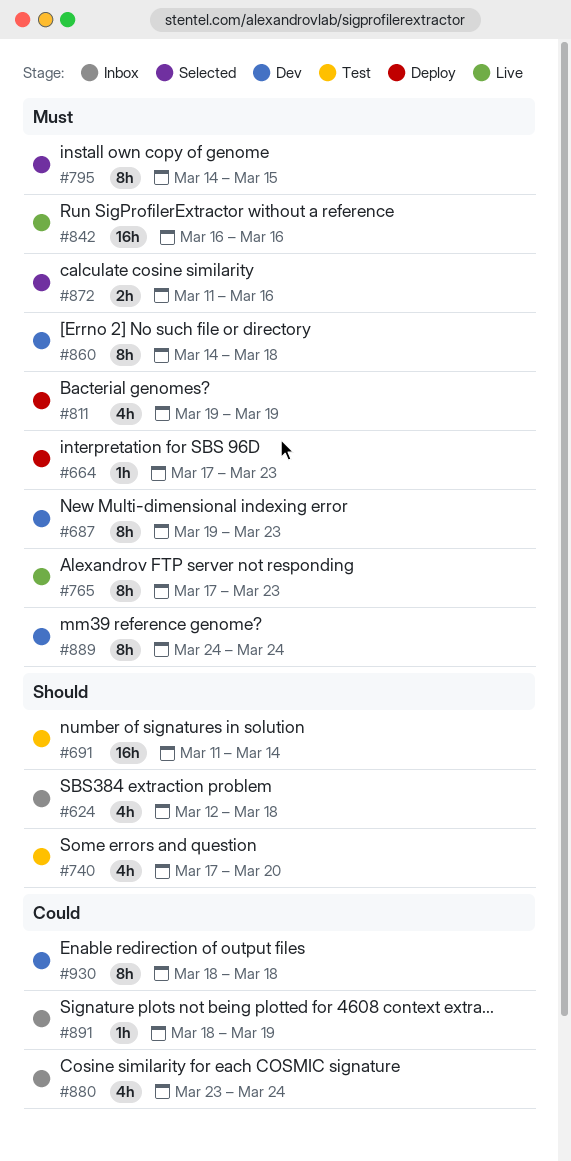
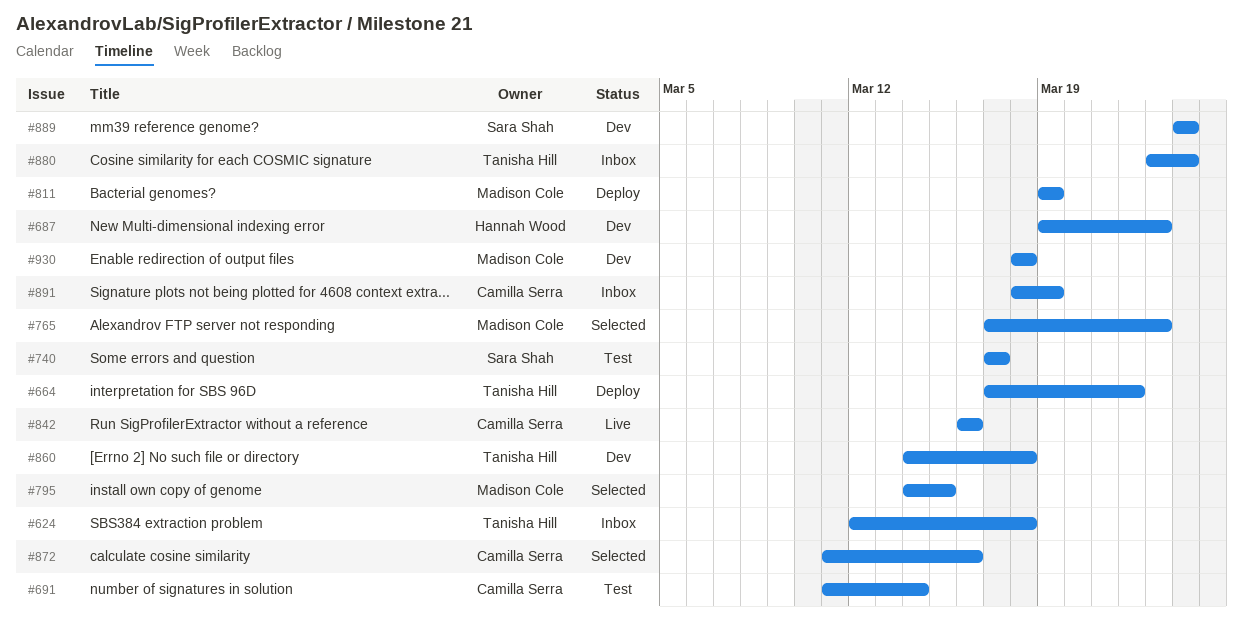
#664, due: Mar 23 -> Mar 22
#740, due: Mar 20 -> Mar 17
#765, status: Live -> Selected

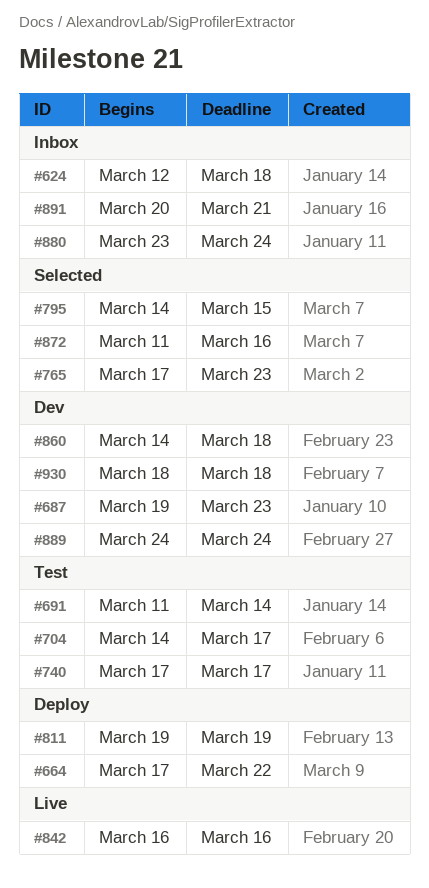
#704: none -> present
#891, start: Mar 18 -> Mar 20
#891, due: Mar 19 -> Mar 21

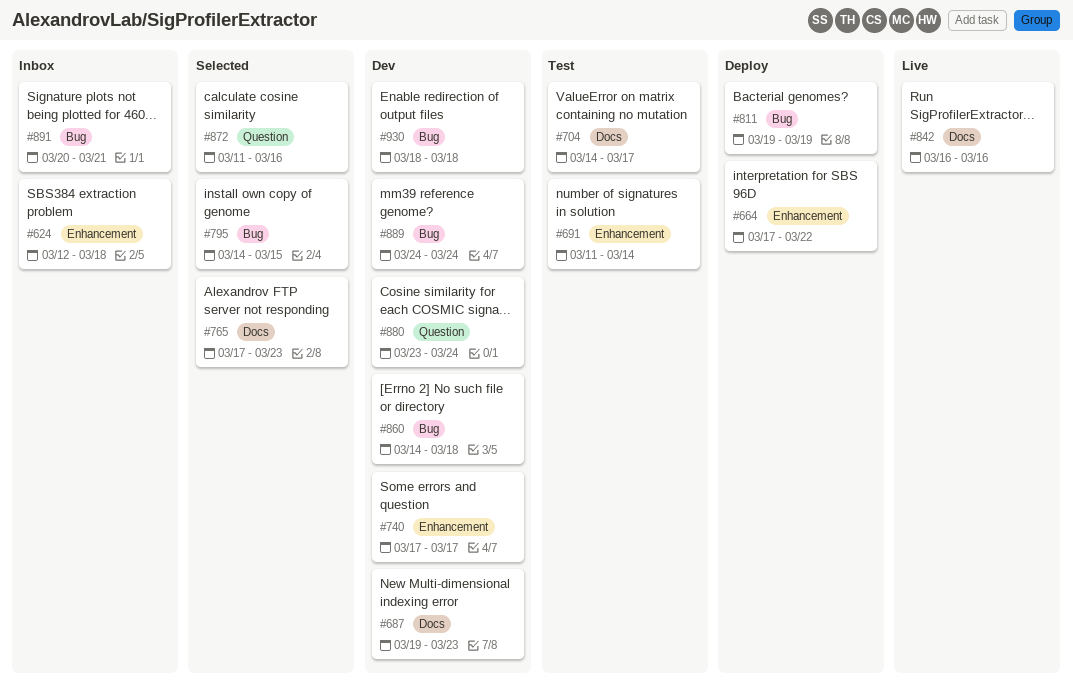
#740, status: Test -> Dev
#880, status: Inbox -> Dev

